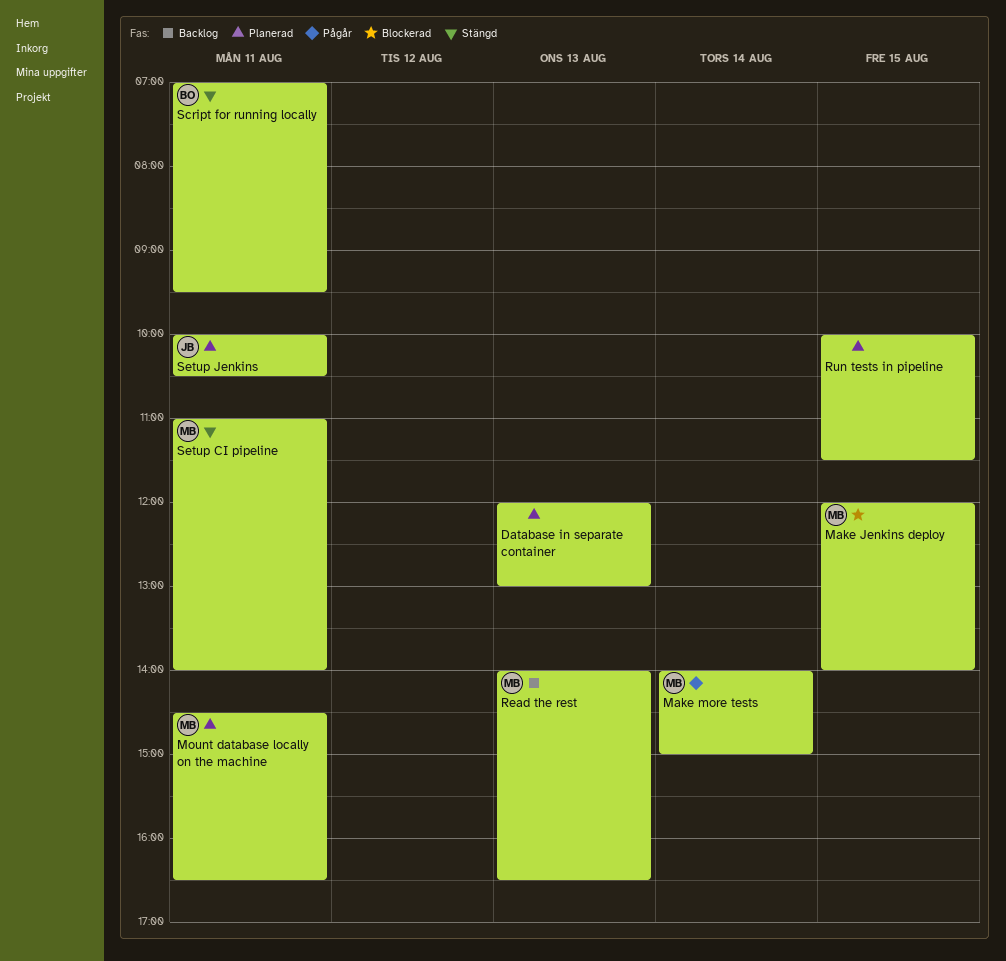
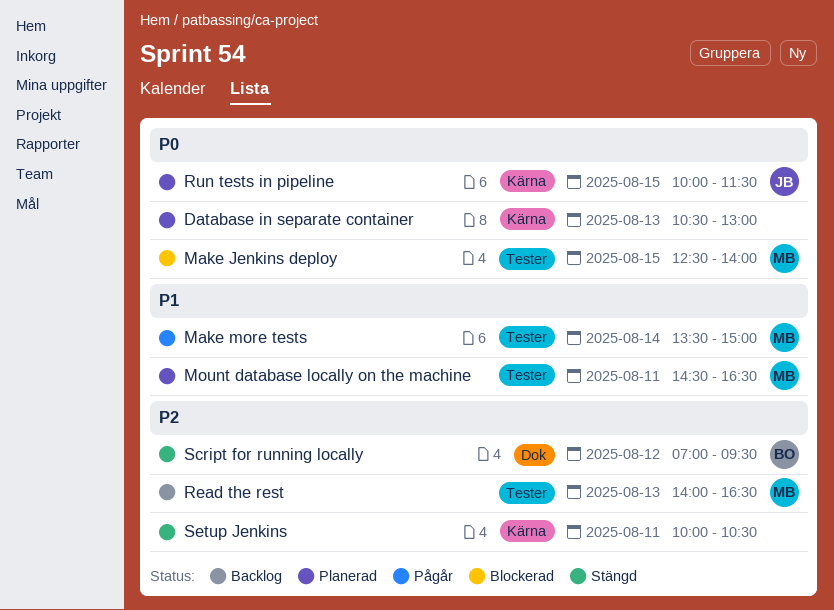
Database in separate container, begins: 12:00 -> 10:30
Make Jenkins deploy, begins: 12:00 -> 12:30
Make more tests, begins: 14:00 -> 13:30
Run tests in pipeline, owner: none -> JB
Script for running locally, day: Aug 11 -> Aug 12
Setup CI pipeline: present -> none
Setup Jenkins, status: Planerad -> Stängd
Setup Jenkins, owner: JB -> none

